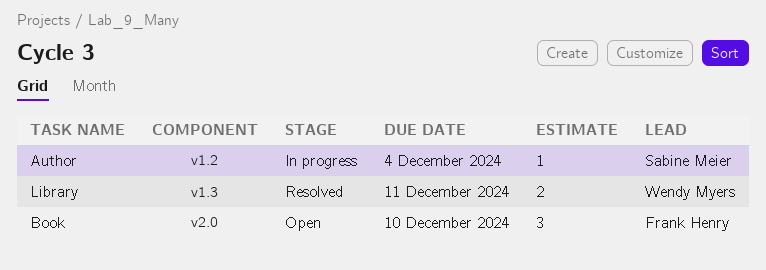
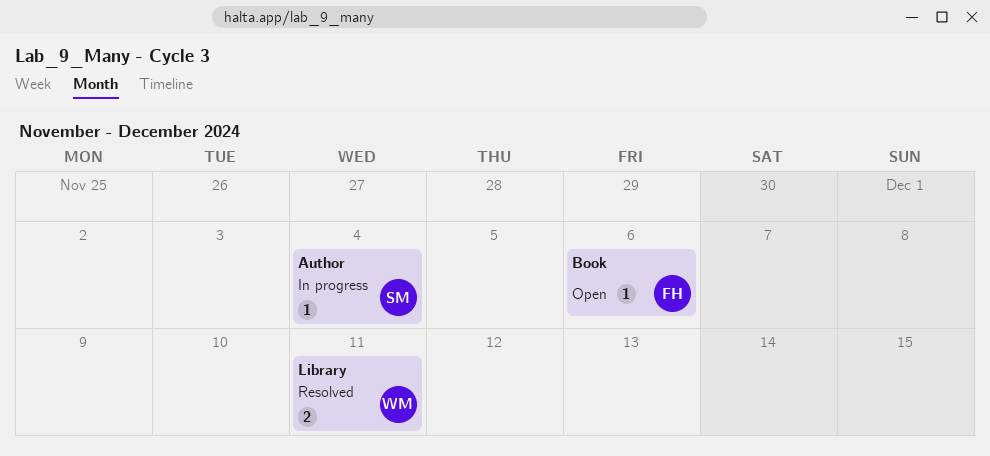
Book, estimate: 3 -> 1
Book, due: Dec 10 -> Dec 6

